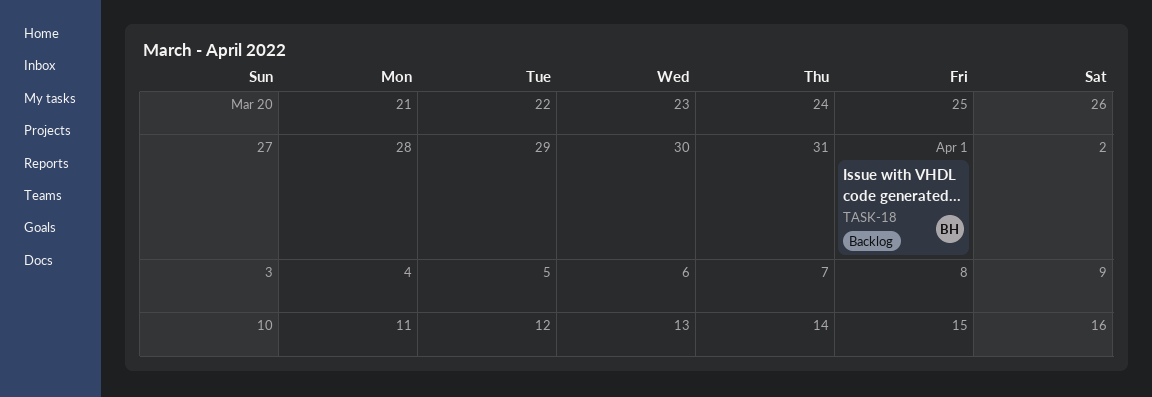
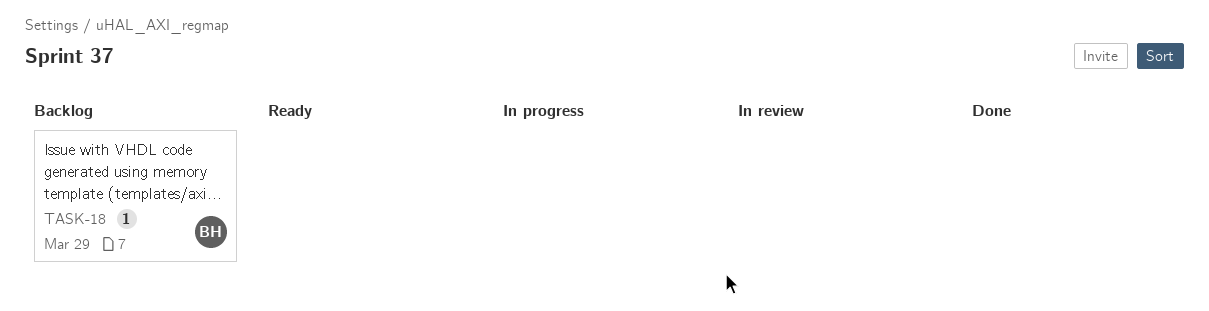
TASK-18, due: Apr 1 -> Mar 29

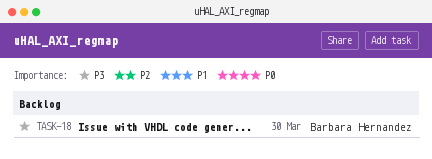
TASK-18, due: Mar 29 -> Mar 30

